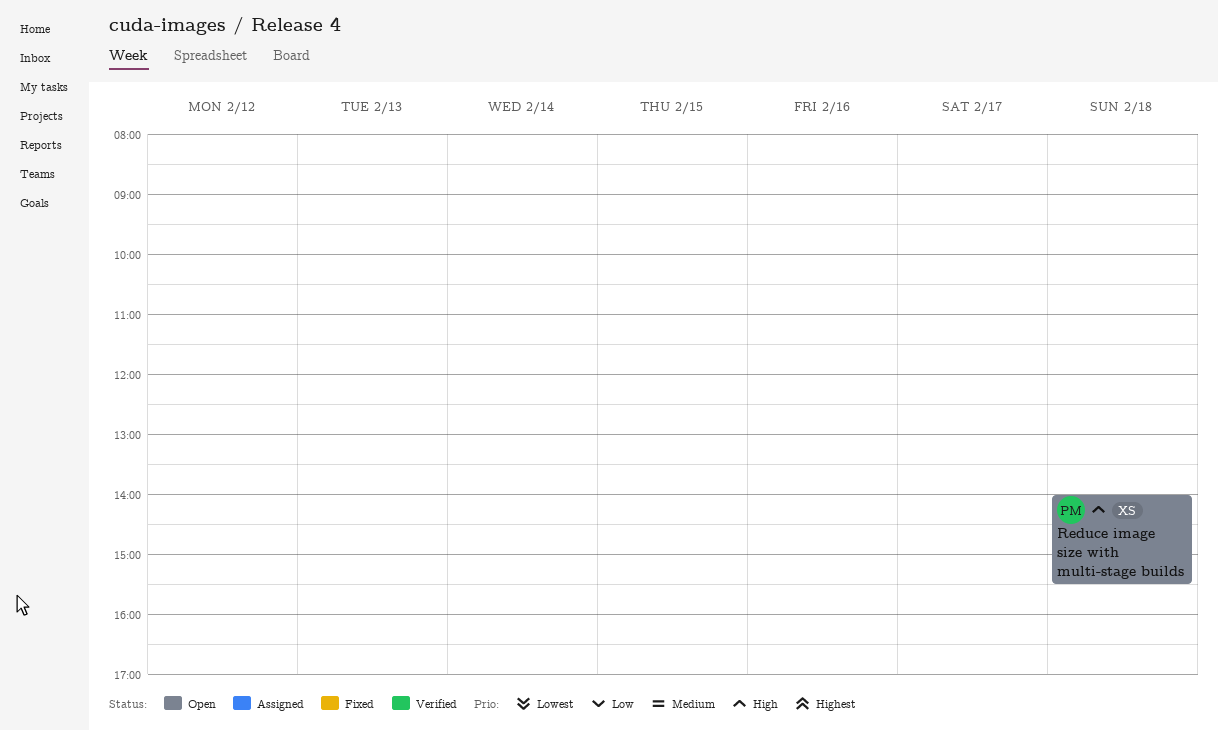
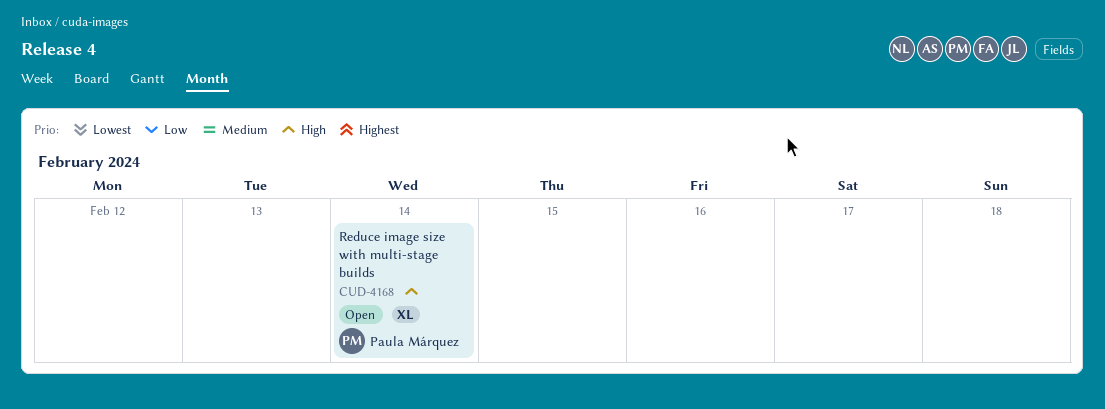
Reduce image size with multi-stage builds, estimate: XS -> XL
Reduce image size with multi-stage builds, day: Feb 18 -> Feb 14

